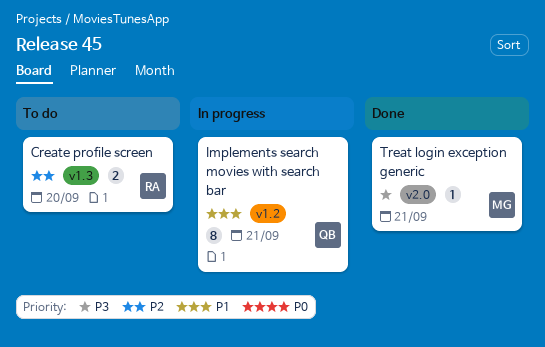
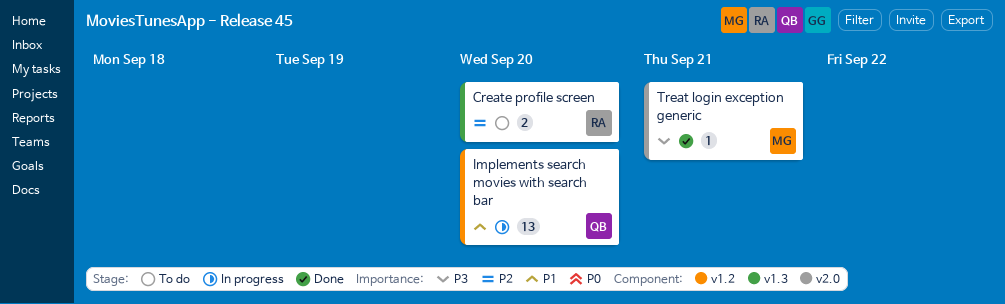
Implements search movies with search bar, estimate: 8 -> 13
Implements search movies with search bar, due: Sep 21 -> Sep 20

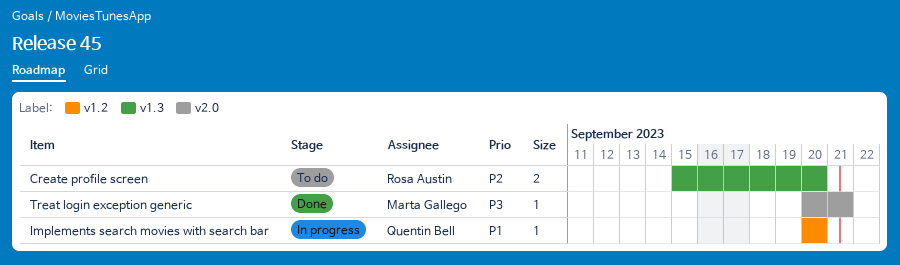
Implements search movies with search bar, estimate: 13 -> 1

